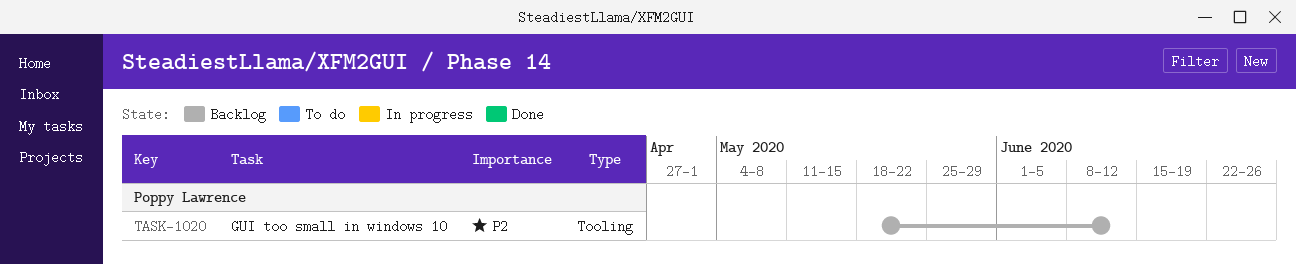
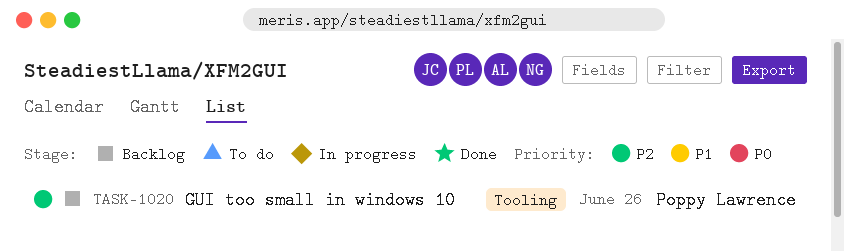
TASK-1020, due: Jun 12 -> Jun 26

